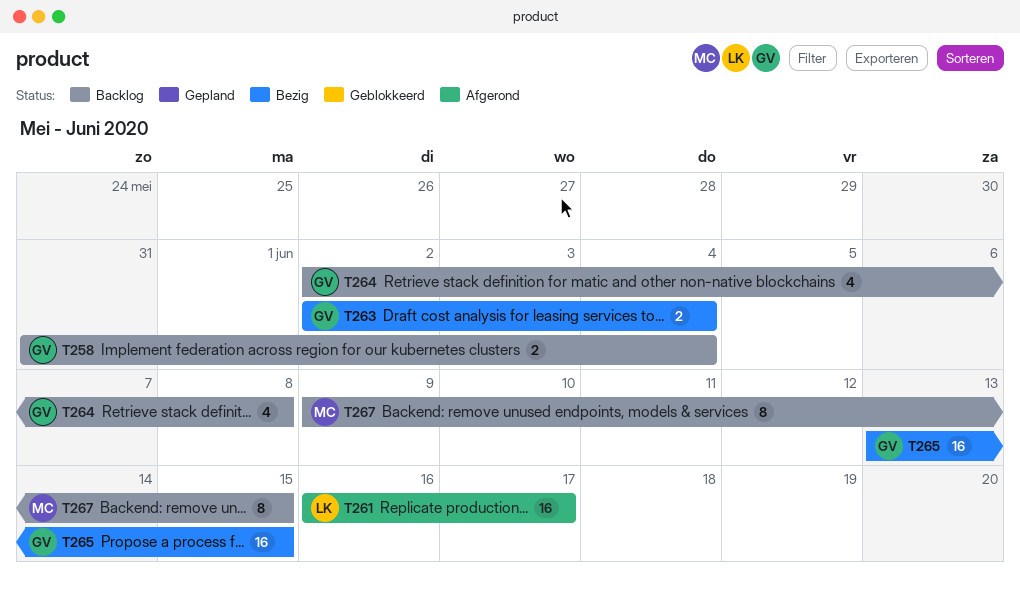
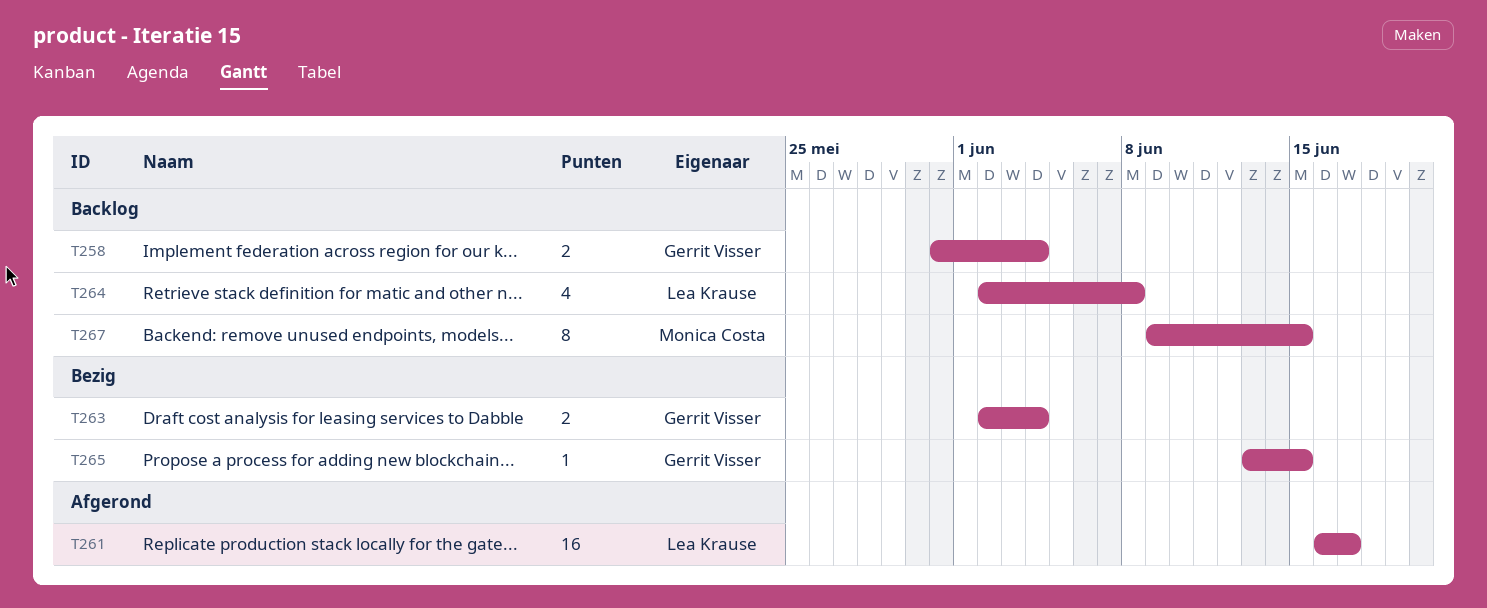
T264, owner: Gerrit Visser -> Lea Krause
T265, estimate: 16 -> 1

